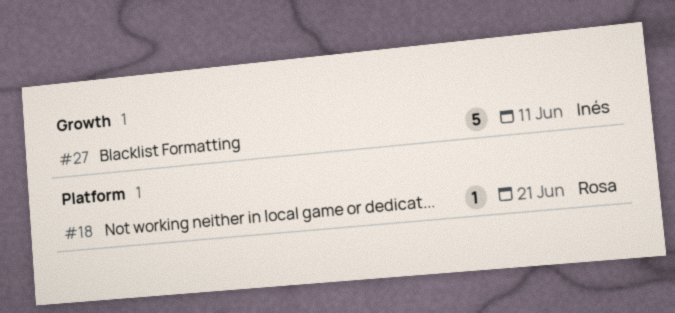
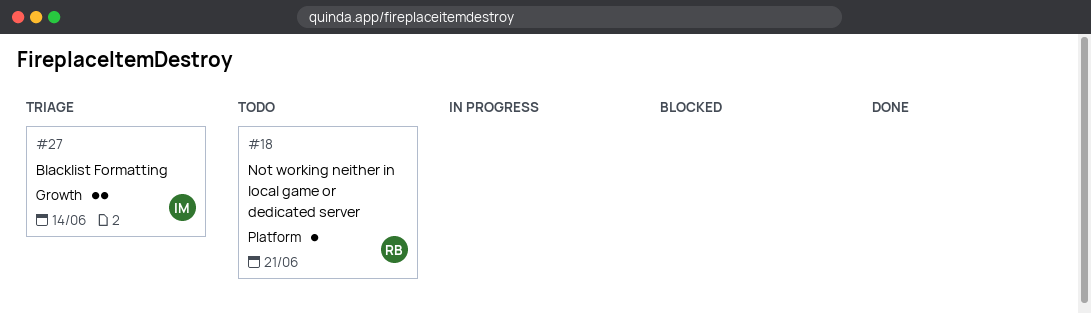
#27, estimate: 5 -> 2
#27, due: Jun 11 -> Jun 14

